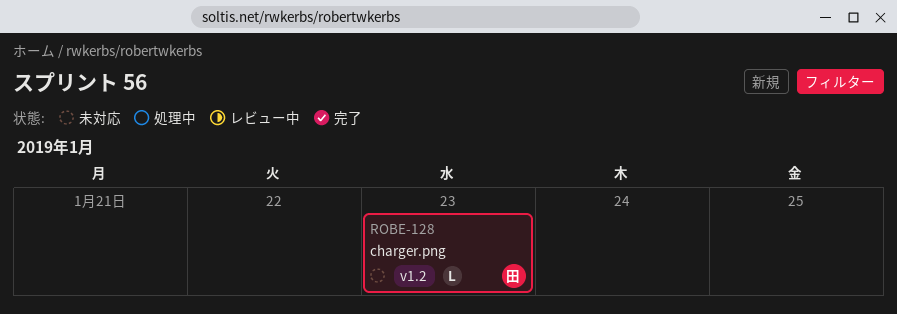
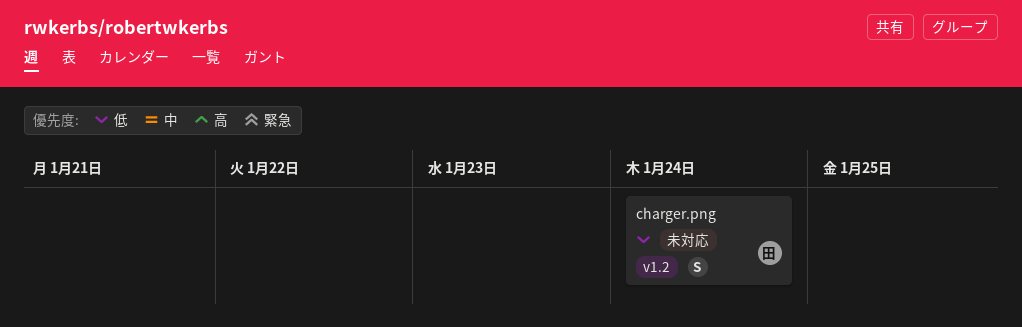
charger.png, estimate: L -> S
charger.png, due: Jan 23 -> Jan 24

